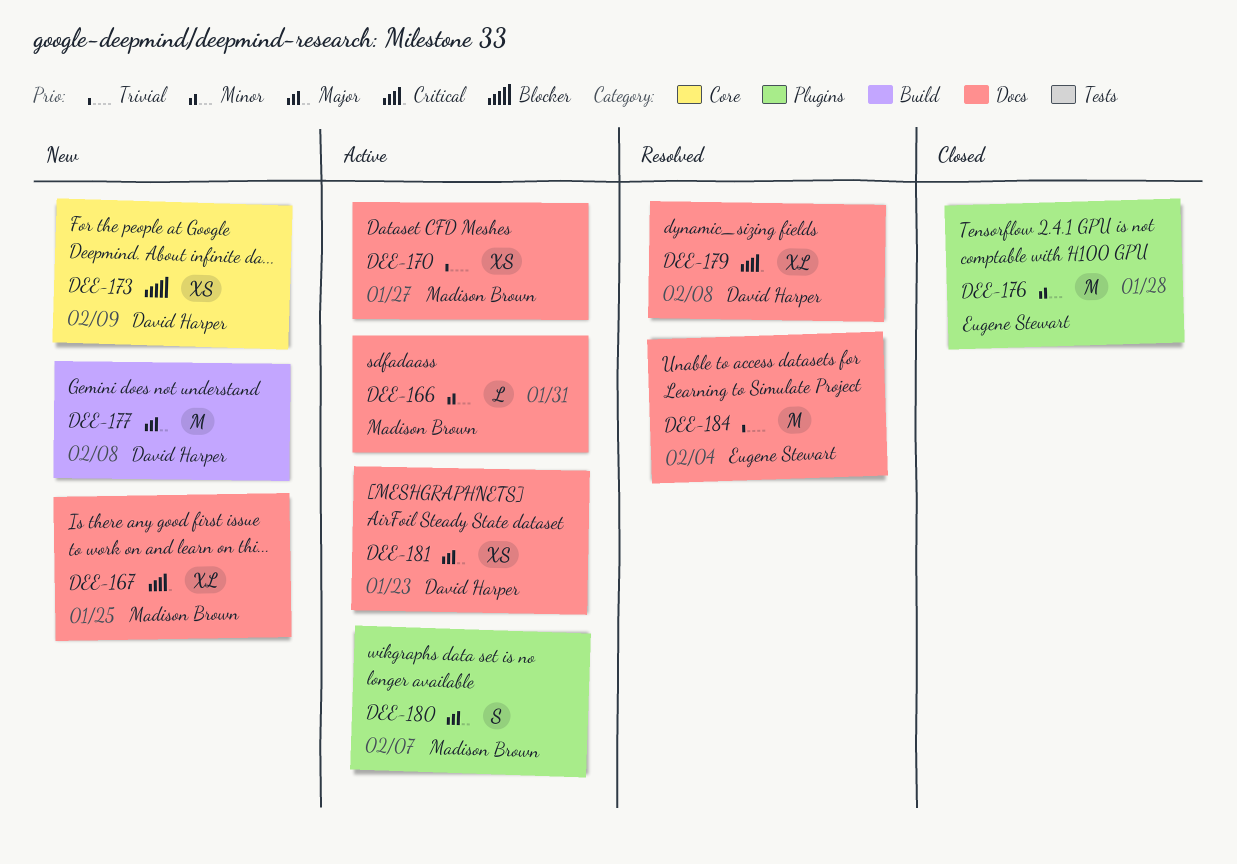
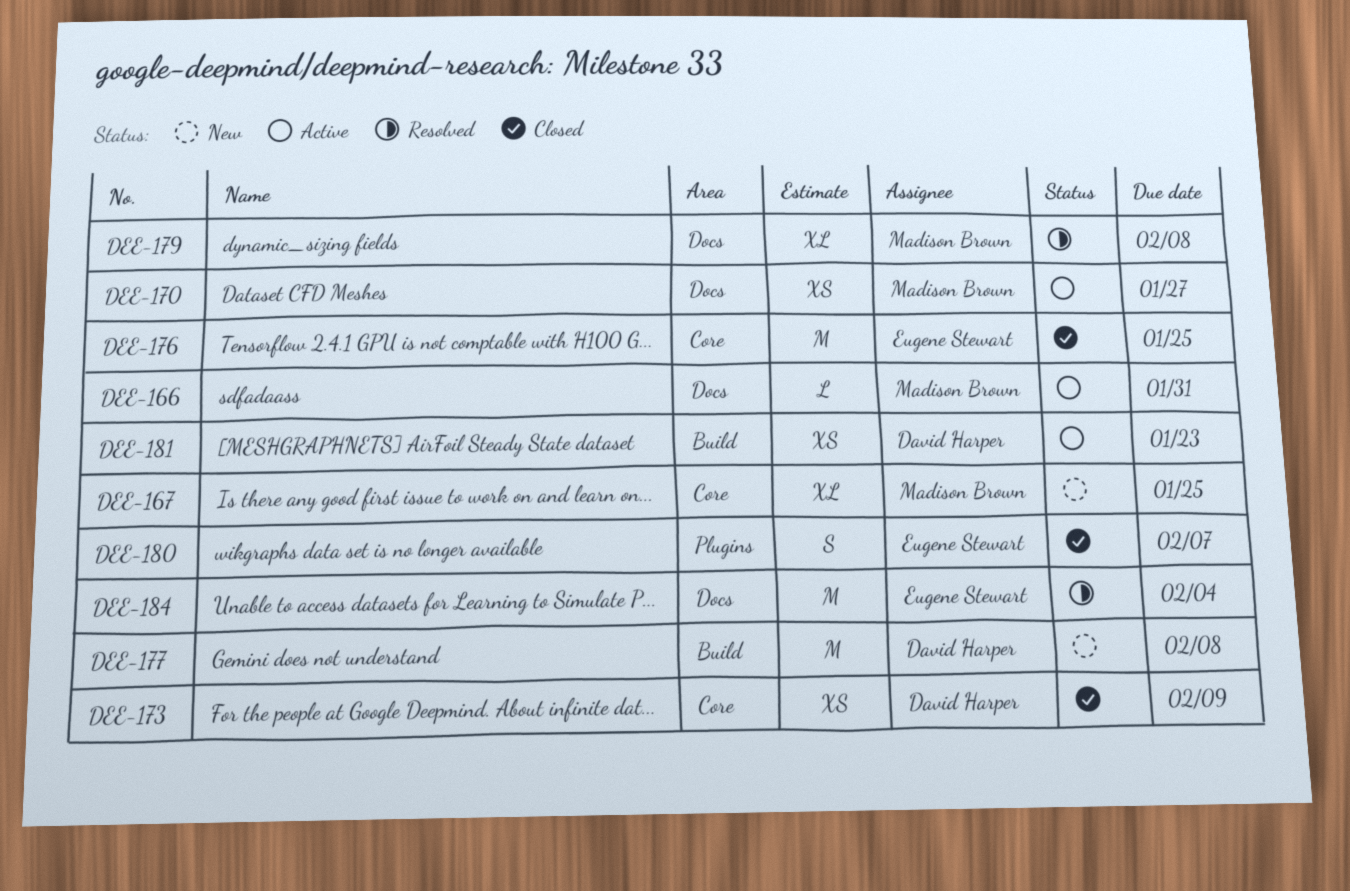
DEE-167, label: Docs -> Core
DEE-173, status: New -> Closed
DEE-176, label: Plugins -> Core
DEE-176, due: Jan 28 -> Jan 25
DEE-179, owner: David Harper -> Madison Brown
DEE-180, status: Active -> Closed
DEE-180, owner: Madison Brown -> Eugene Stewart
DEE-181, label: Docs -> Build

